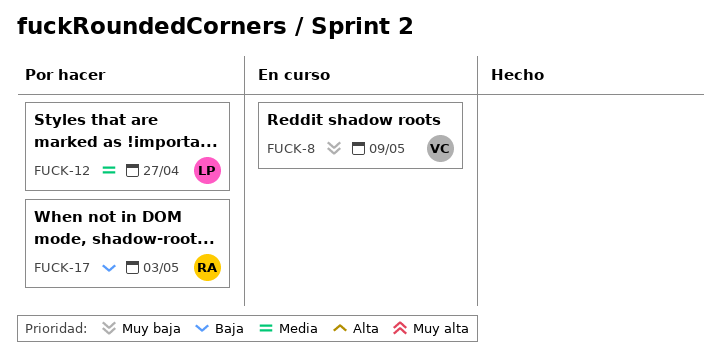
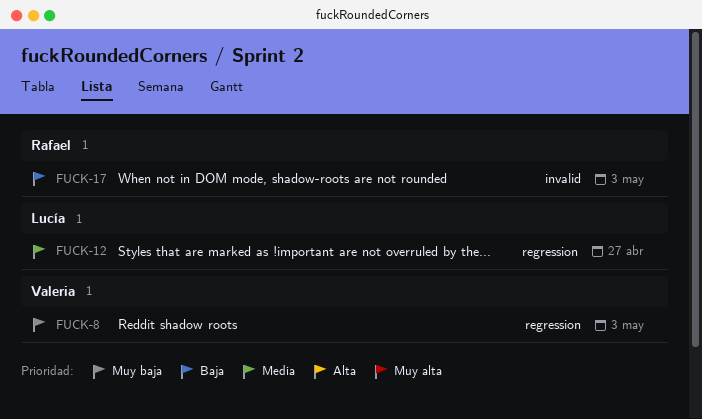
FUCK-8, due: May 9 -> May 3

